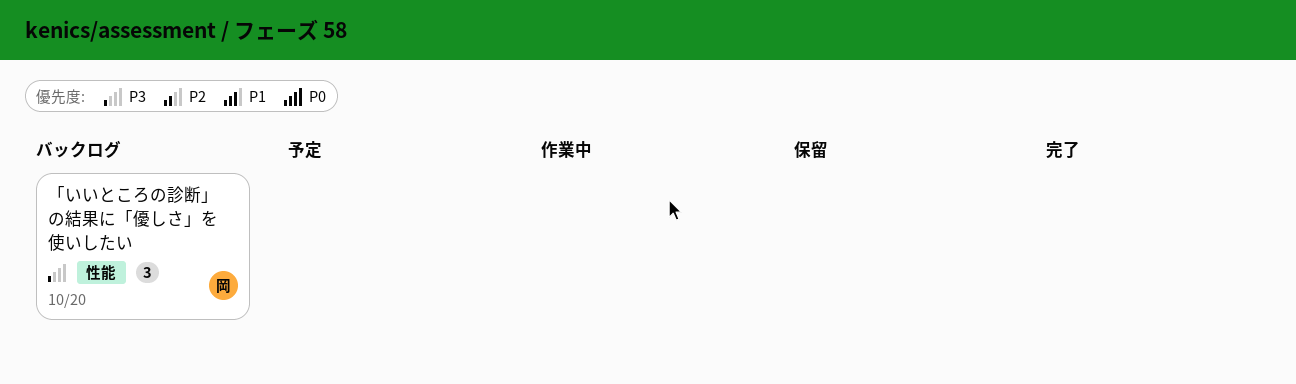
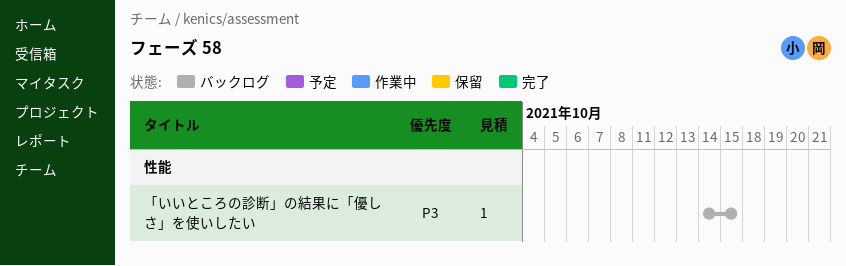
「いいところの診断」の結果に「優しさ」を使いしたい, estimate: 3 -> 1
「いいところの診断」の結果に「優しさ」を使いしたい, due: Oct 20 -> Oct 15

